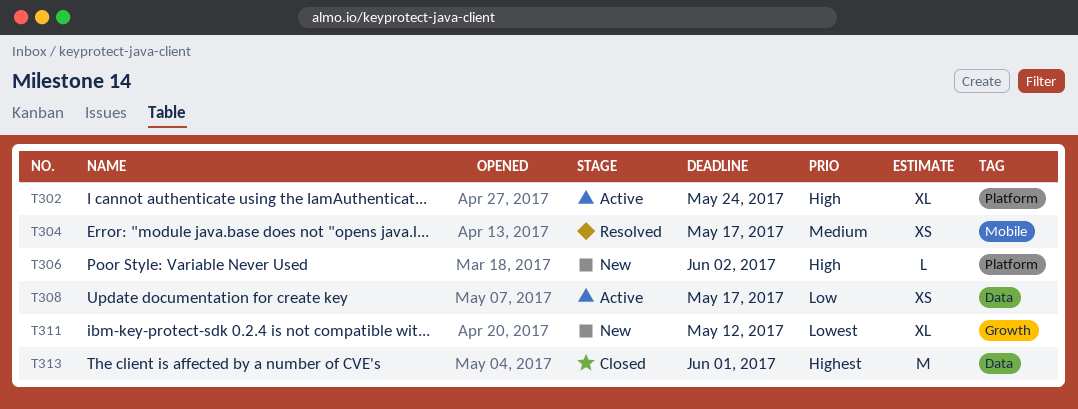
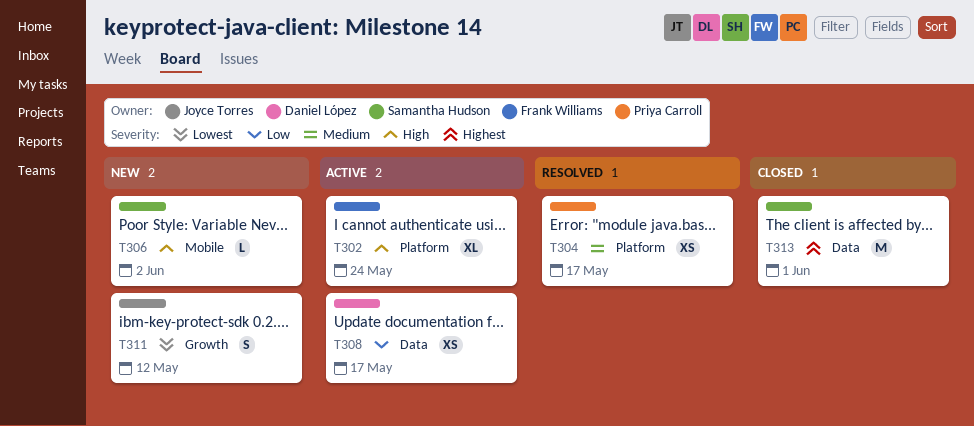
T304, label: Mobile -> Platform
T306, label: Platform -> Mobile
T311, estimate: XL -> S

